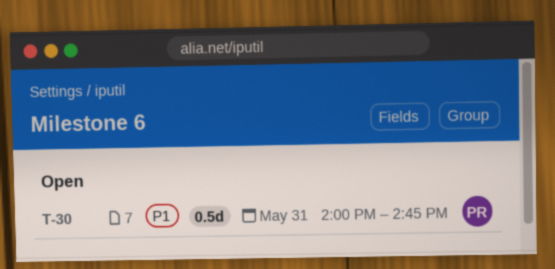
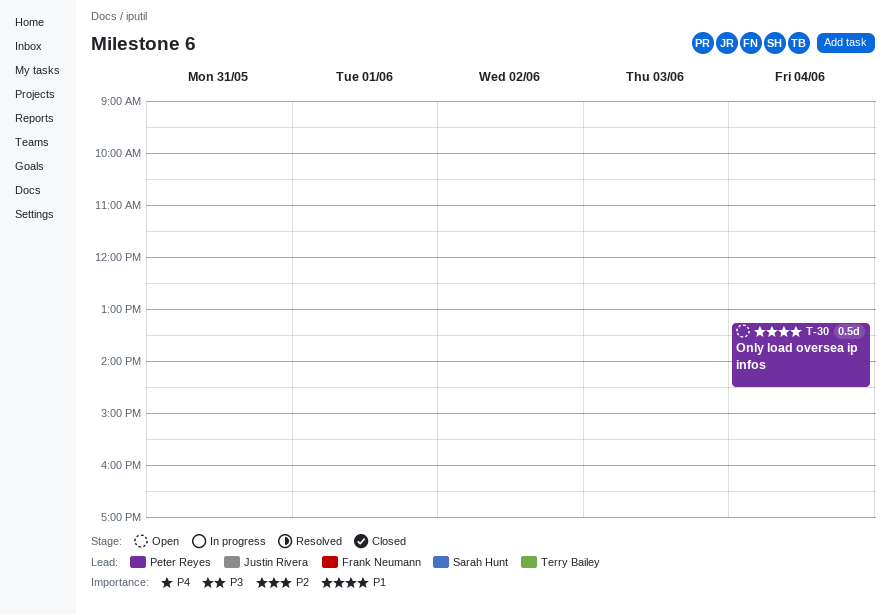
T-30, day: May 31 -> Jun 4
T-30, begins: 14:00 -> 13:15
T-30, ends: 14:45 -> 14:30

